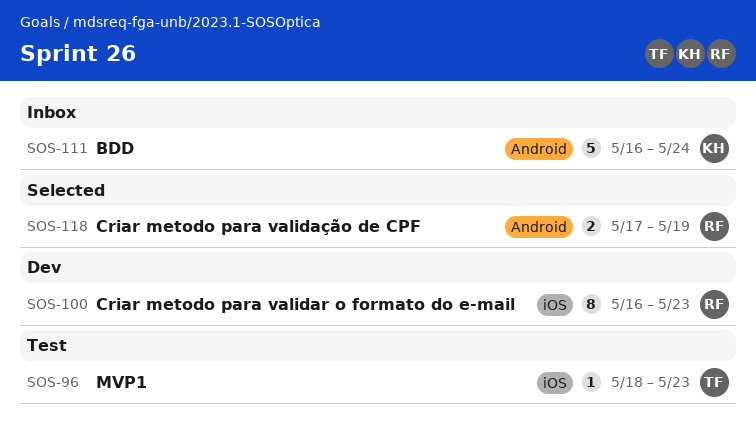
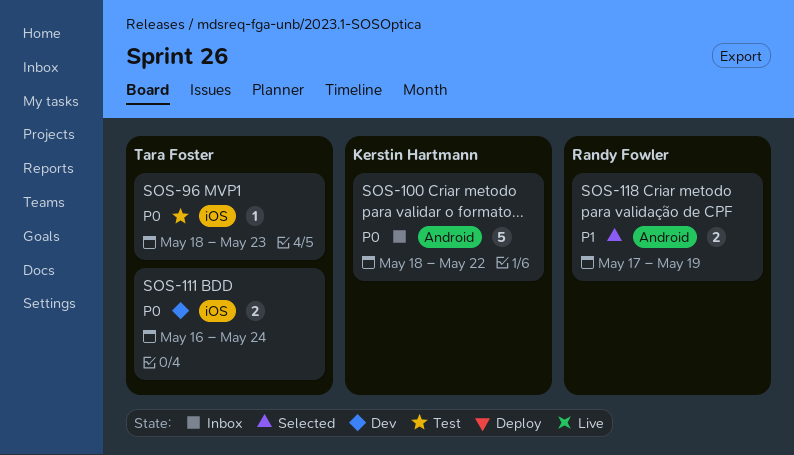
SOS-100, status: Dev -> Inbox
SOS-100, owner: Randy Fowler -> Kerstin Hartmann
SOS-100, label: iOS -> Android
SOS-100, estimate: 8 -> 5
SOS-100, start: May 16 -> May 18
SOS-100, due: May 23 -> May 22
SOS-111, status: Inbox -> Dev
SOS-111, owner: Kerstin Hartmann -> Tara Foster
SOS-111, label: Android -> iOS
SOS-111, estimate: 5 -> 2

